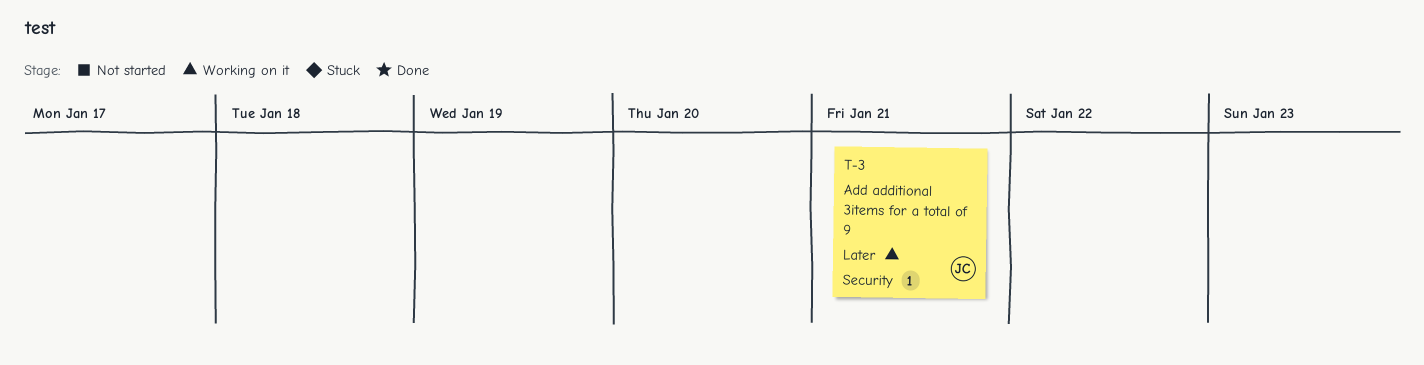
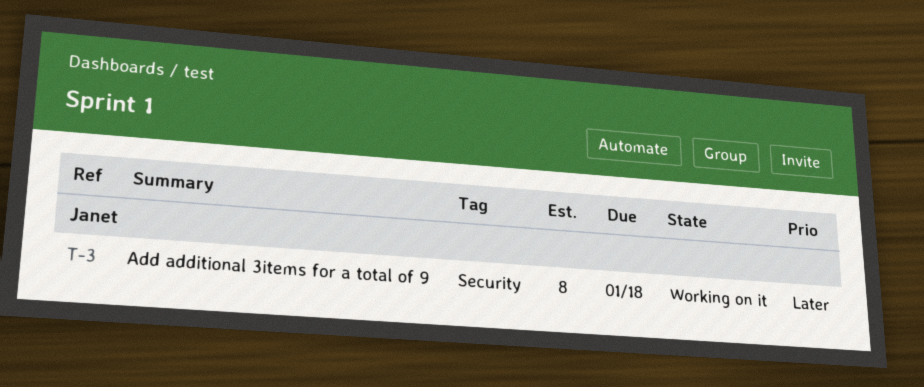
T-3, estimate: 1 -> 8
T-3, due: Jan 21 -> Jan 18

